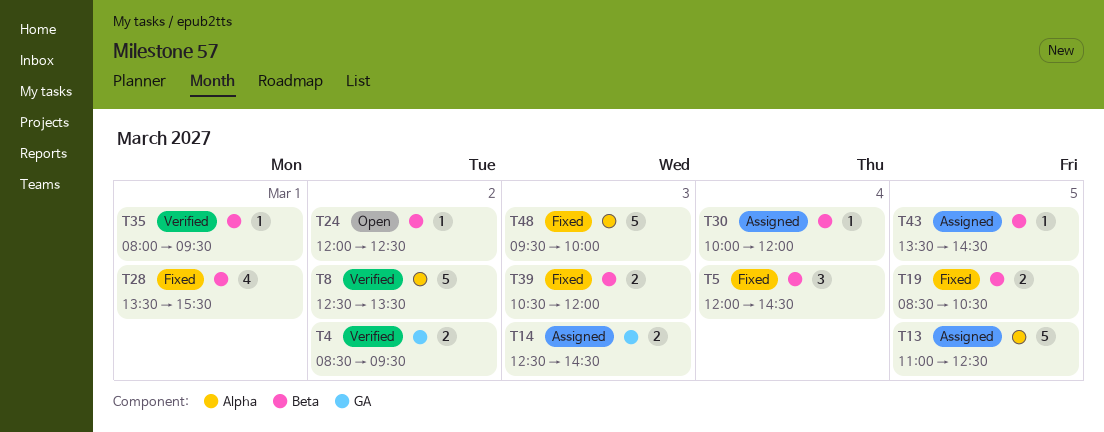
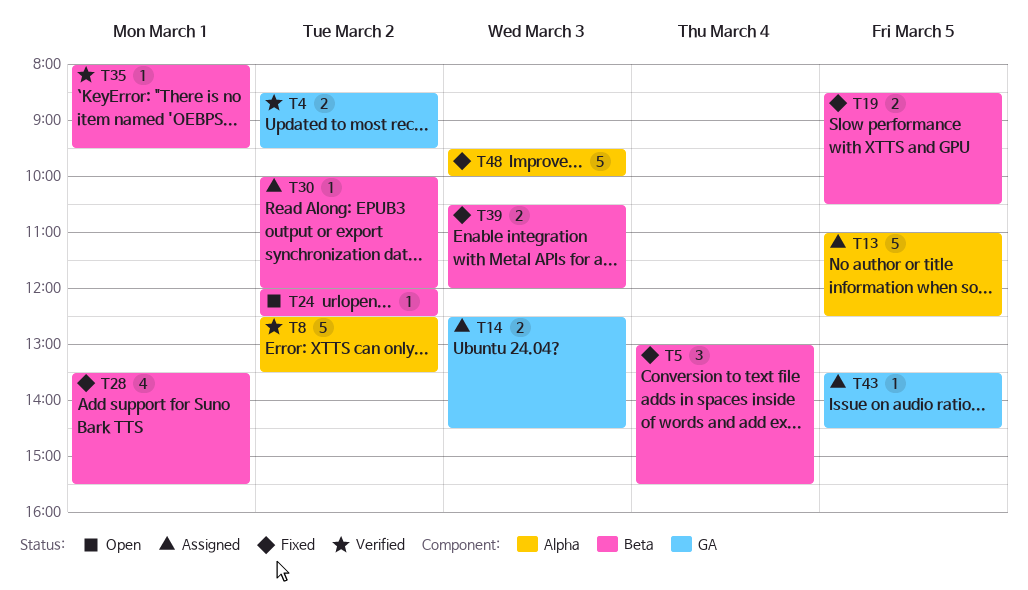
T5, begins: 12:00 -> 13:00
T5, ends: 14:30 -> 15:30
T30, day: Mar 4 -> Mar 2
T43, label: Beta -> GA

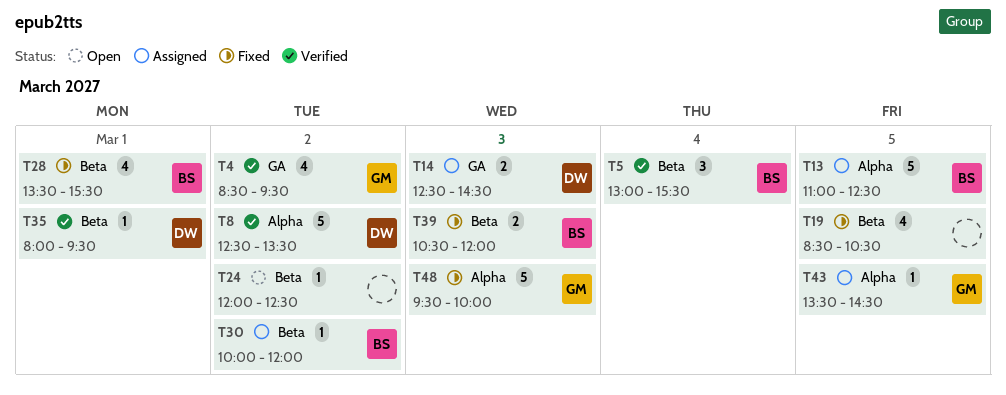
T4, estimate: 2 -> 4
T5, status: Fixed -> Verified
T19, estimate: 2 -> 4
T43, label: GA -> Alpha

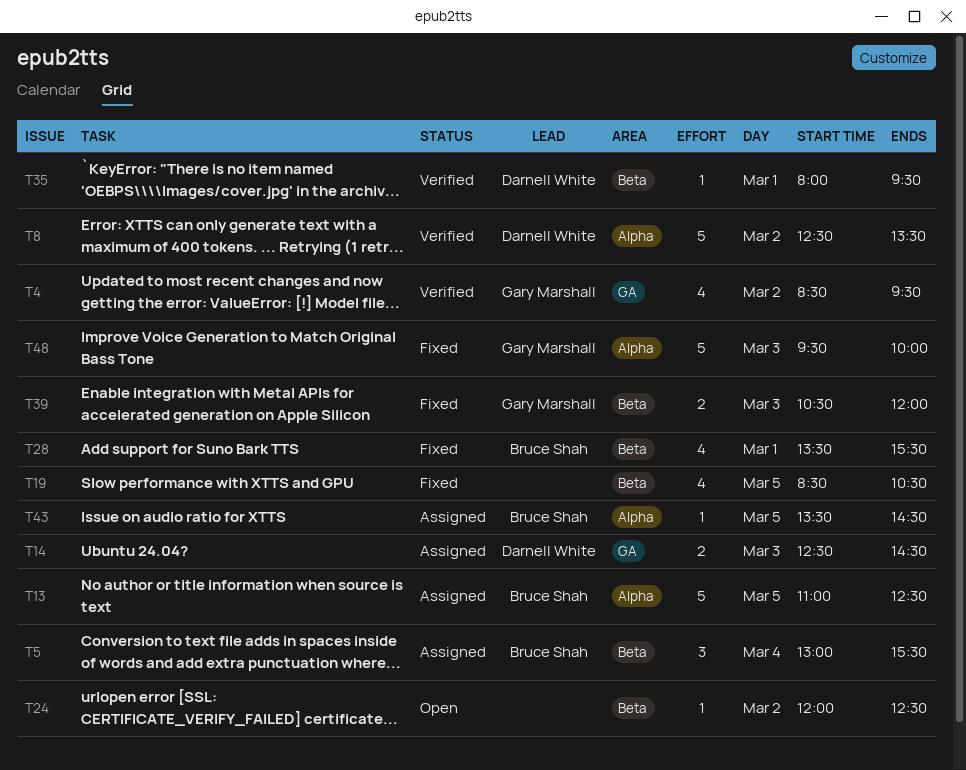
T5, status: Verified -> Assigned
T30: present -> none
T39, owner: Bruce Shah -> Gary Marshall
T43, owner: Gary Marshall -> Bruce Shah

